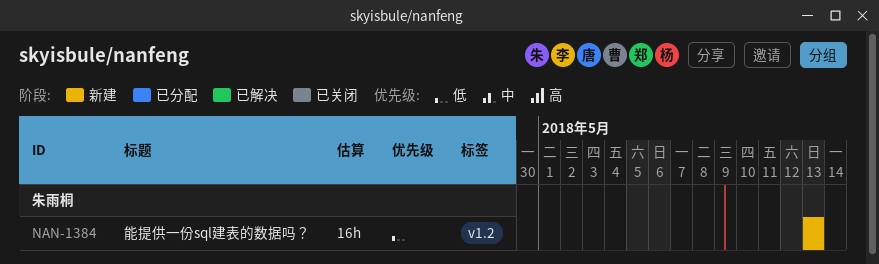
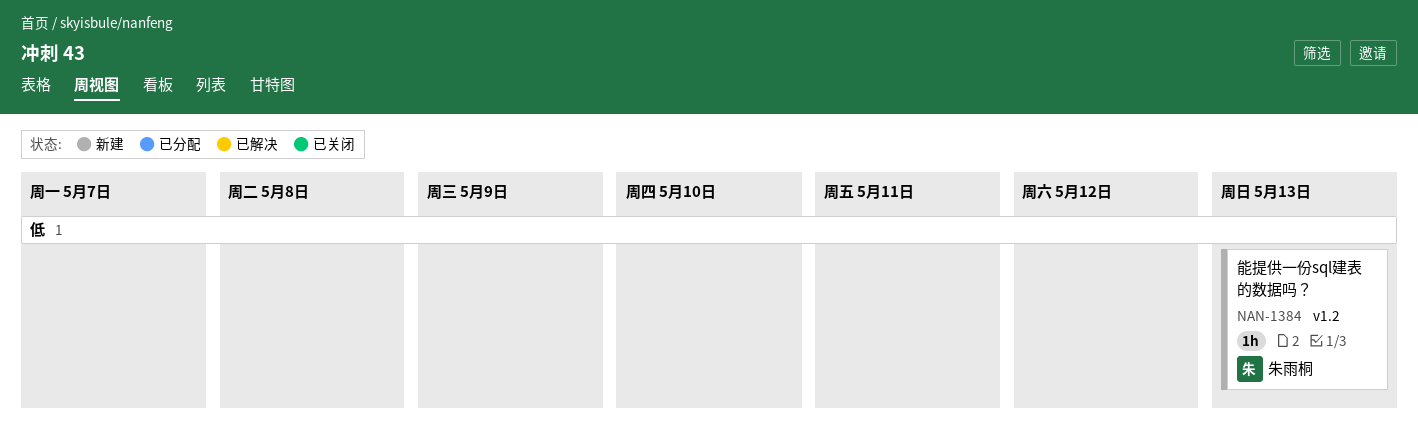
NAN-1384, estimate: 16h -> 1h

